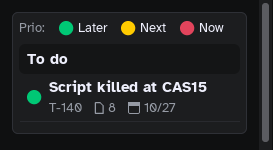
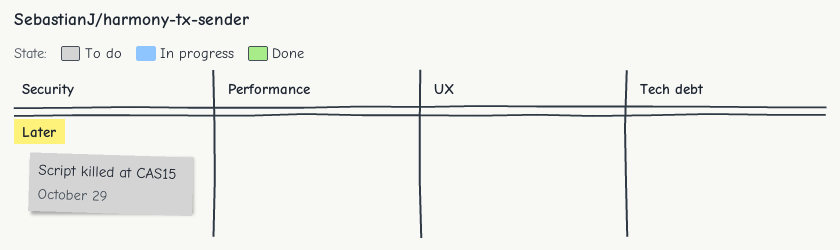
Script killed at CAS15, due: Oct 27 -> Oct 29

